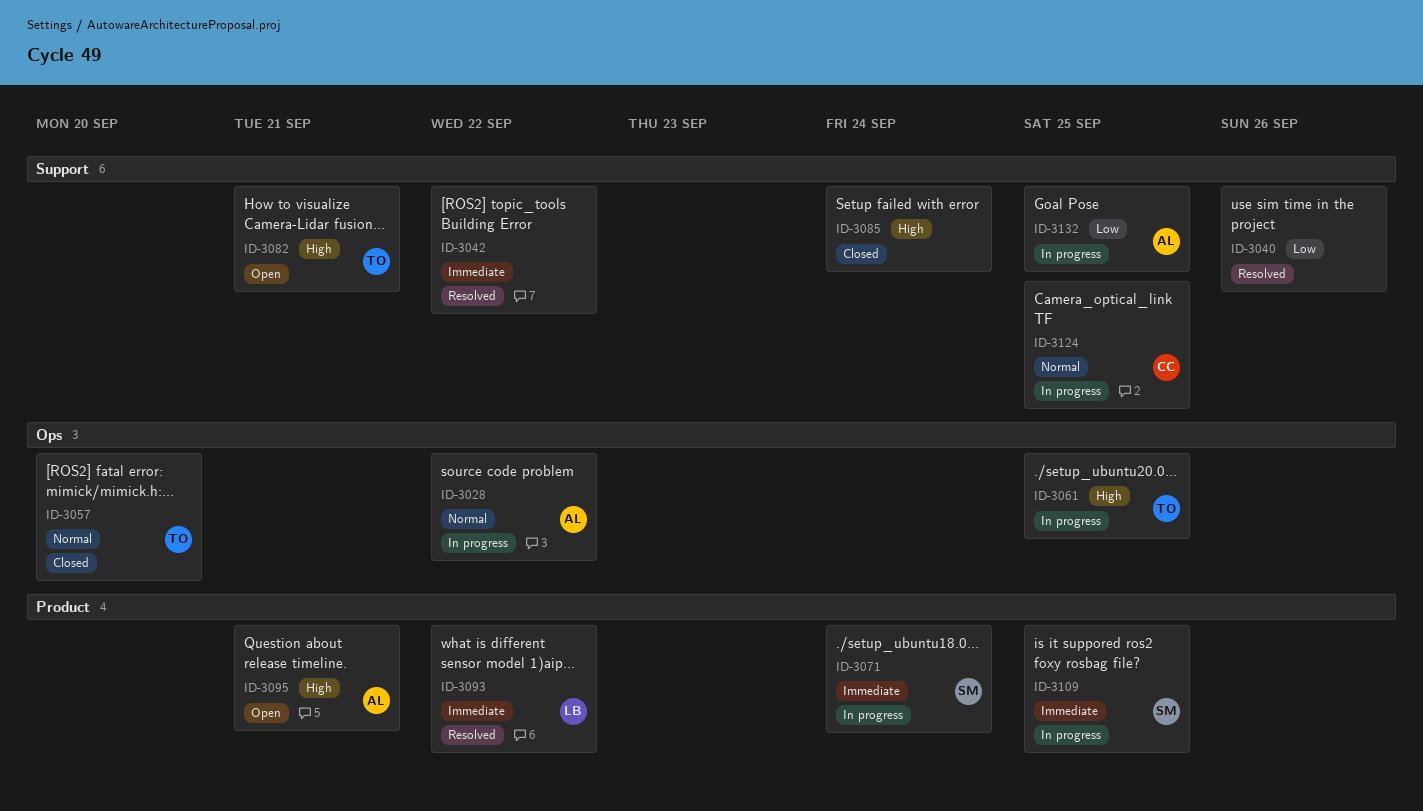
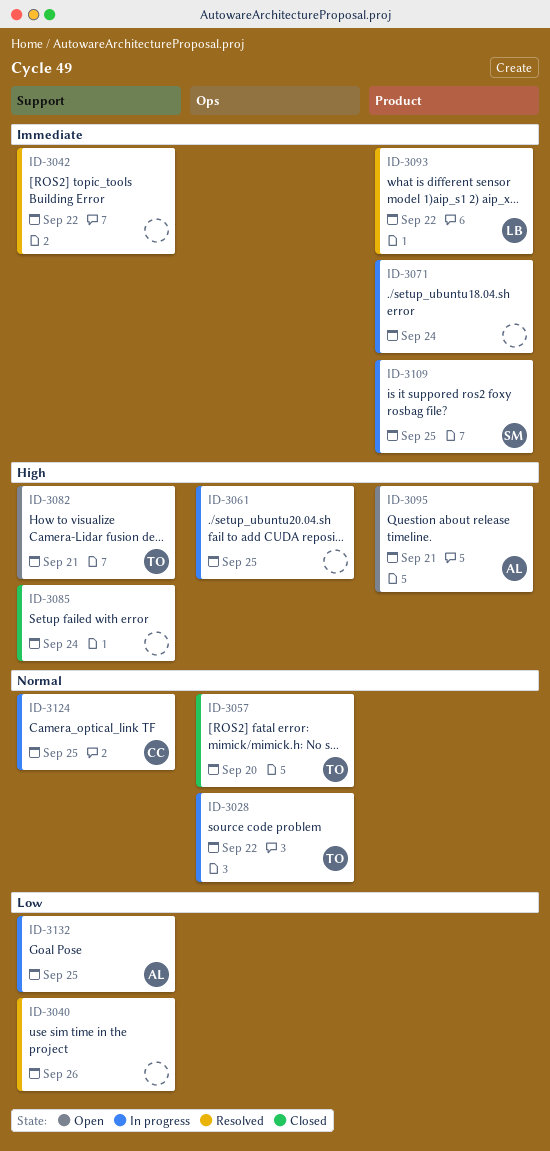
ID-3028, owner: AL -> TO
ID-3061, owner: TO -> none
ID-3071, owner: SM -> none

